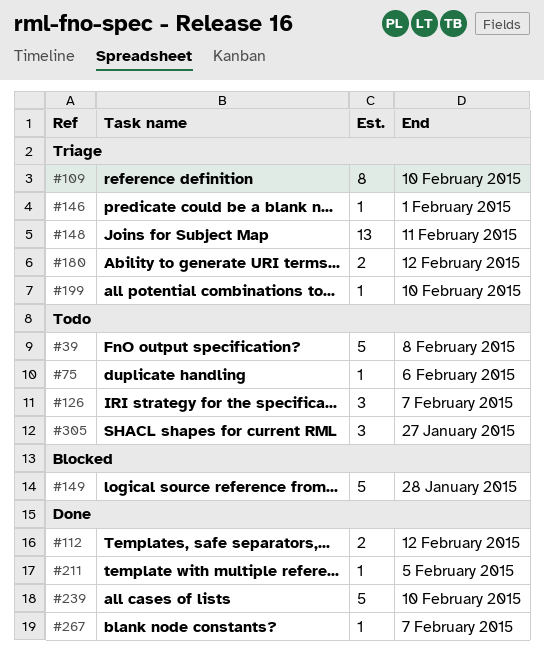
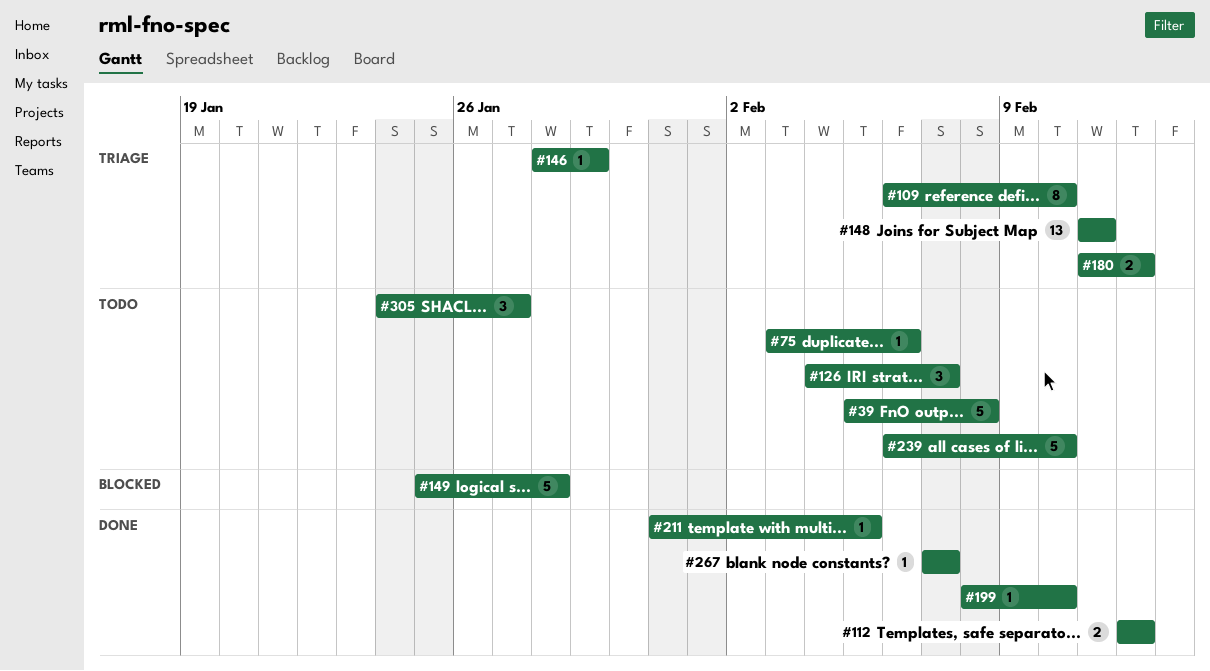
#146, due: Feb 1 -> Jan 29
#199, status: Triage -> Done
#239, status: Done -> Todo

